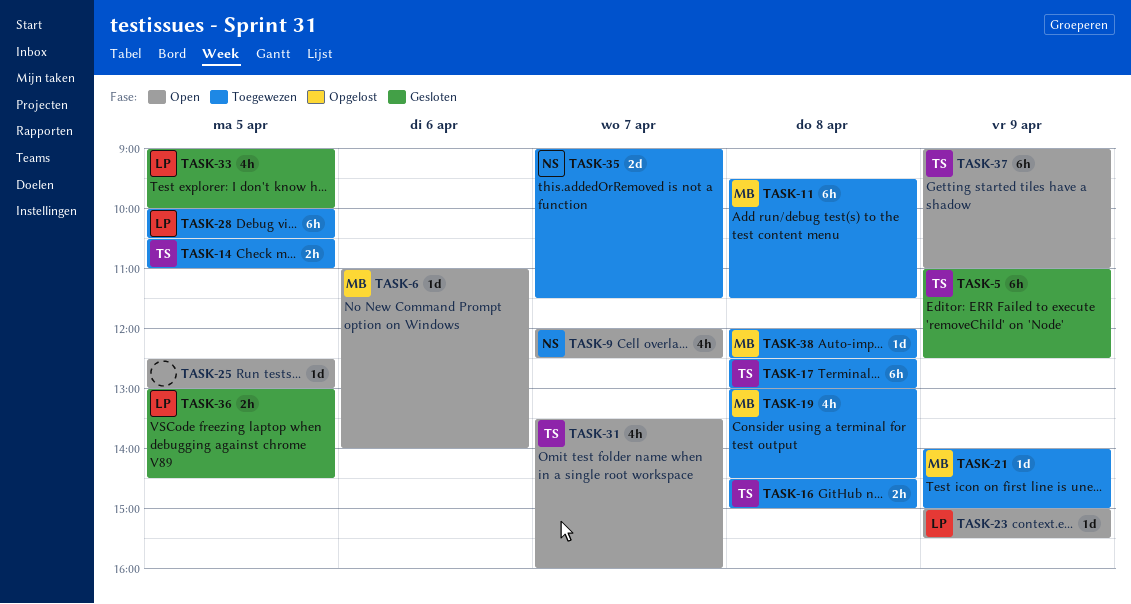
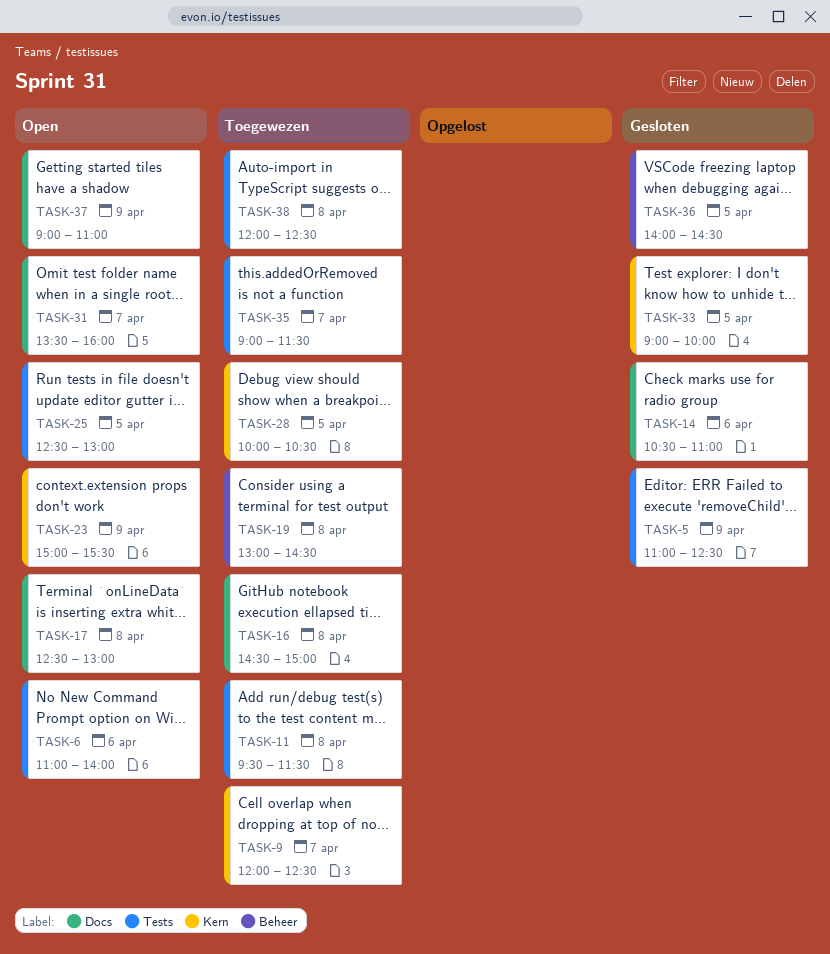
TASK-9, status: Open -> Toegewezen
TASK-14, status: Toegewezen -> Gesloten
TASK-14, day: Apr 5 -> Apr 6
TASK-17, status: Toegewezen -> Open
TASK-21: present -> none
TASK-36, begins: 13:00 -> 14:00

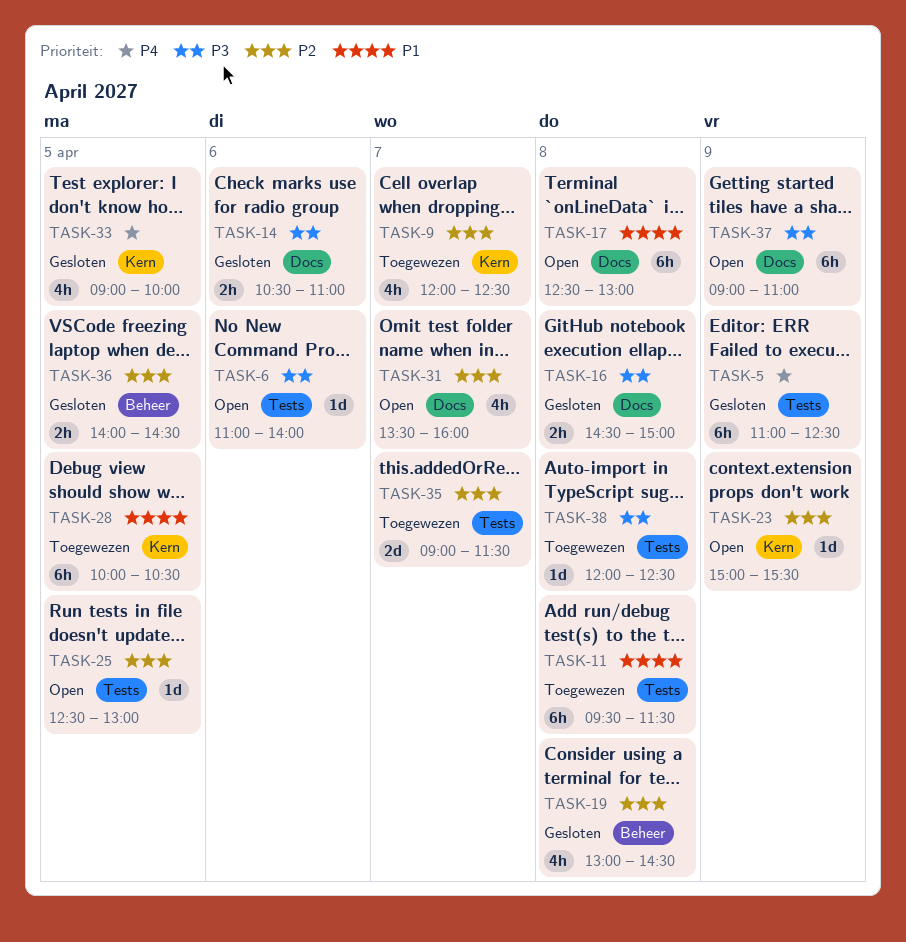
TASK-16, status: Toegewezen -> Gesloten
TASK-19, status: Toegewezen -> Gesloten

